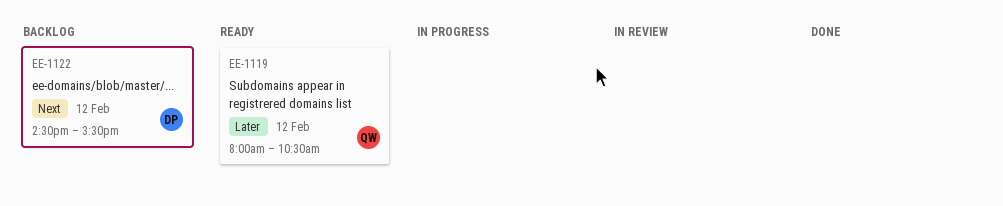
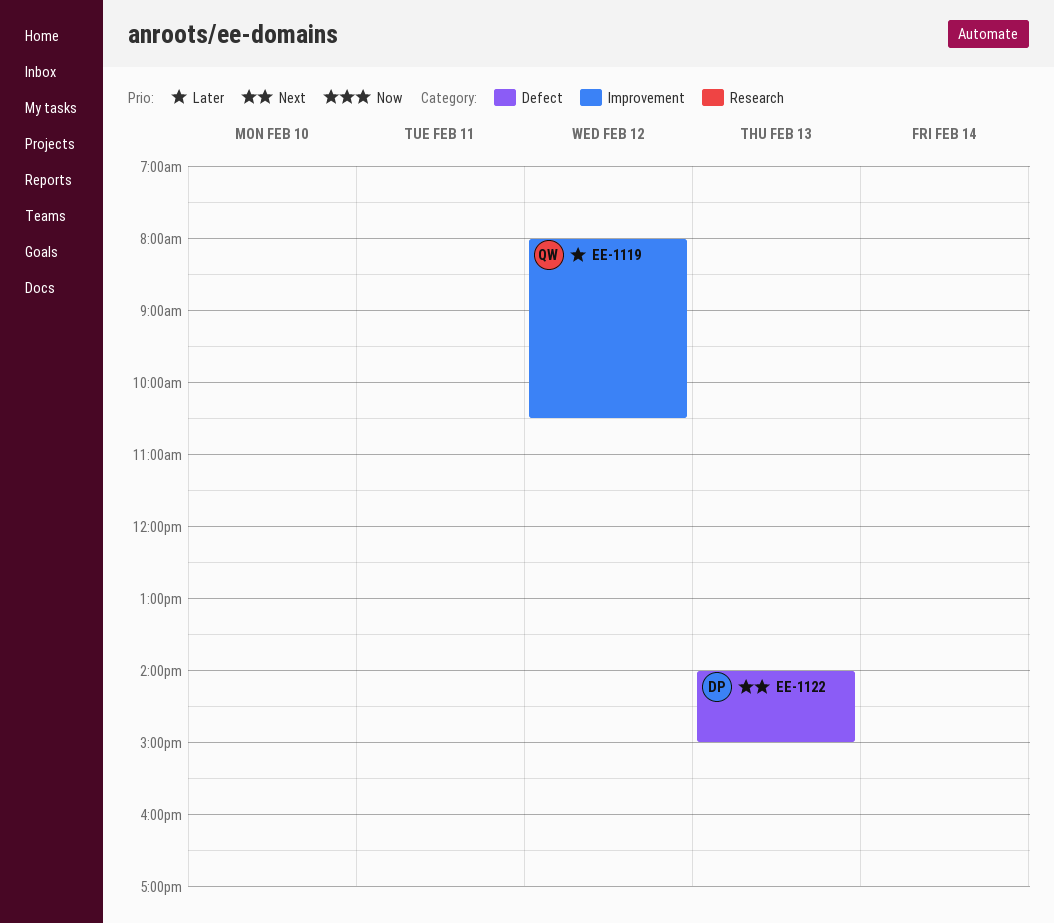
EE-1122, day: Feb 12 -> Feb 13
EE-1122, begins: 14:30 -> 14:00
EE-1122, ends: 15:30 -> 15:00

